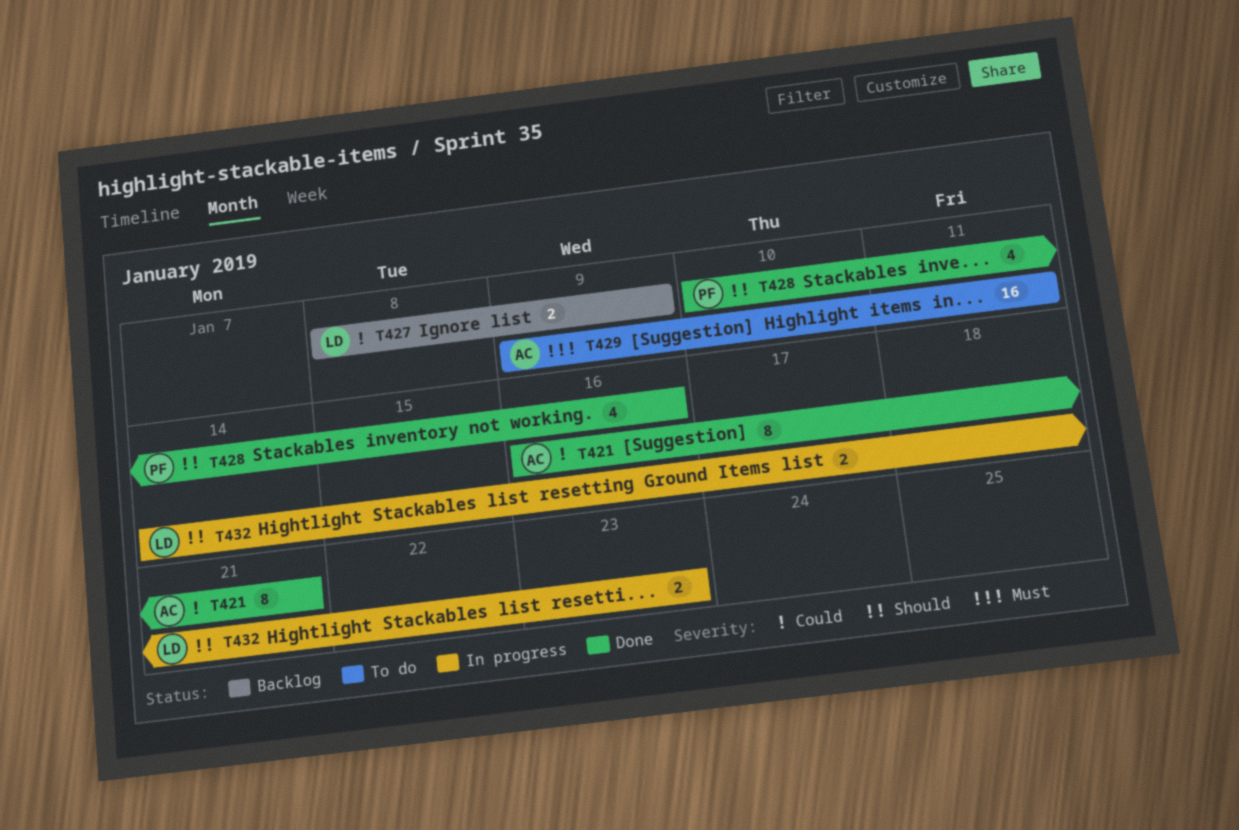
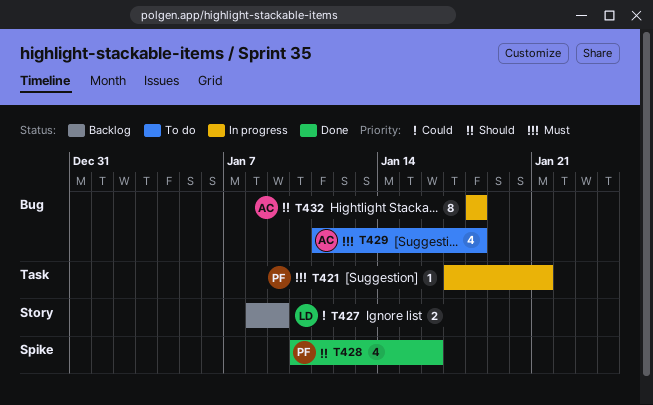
T421, status: Done -> In progress
T421, owner: AC -> PF
T421, priority: Could -> Must
T421, estimate: 8 -> 1
T421, start: Jan 16 -> Jan 17
T429, estimate: 16 -> 4
T429, start: Jan 9 -> Jan 11
T429, due: Jan 11 -> Jan 18
T432, owner: LD -> AC
T432, estimate: 2 -> 8
T432, start: Jan 14 -> Jan 18
T432, due: Jan 23 -> Jan 18

